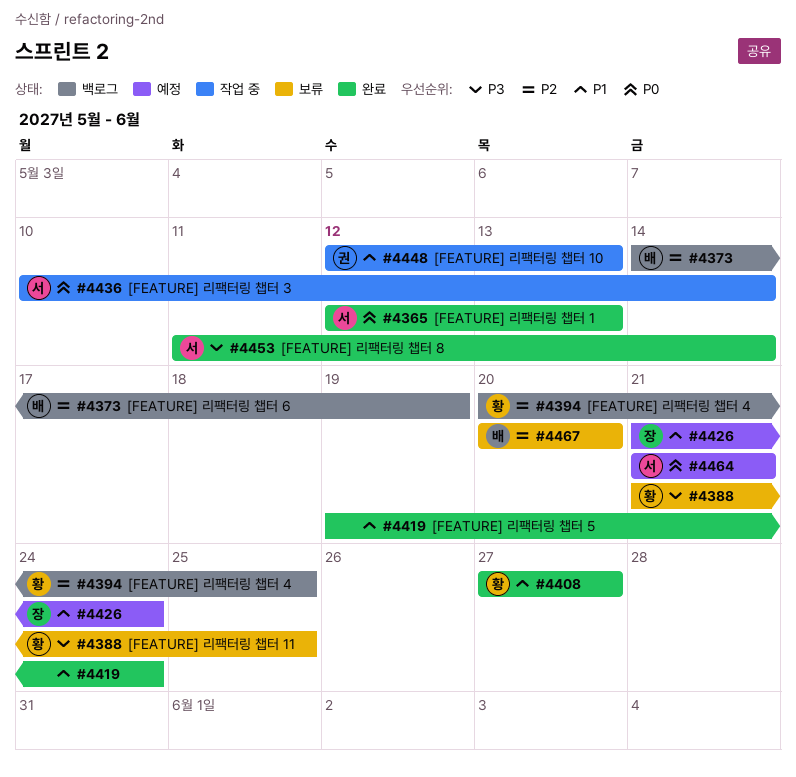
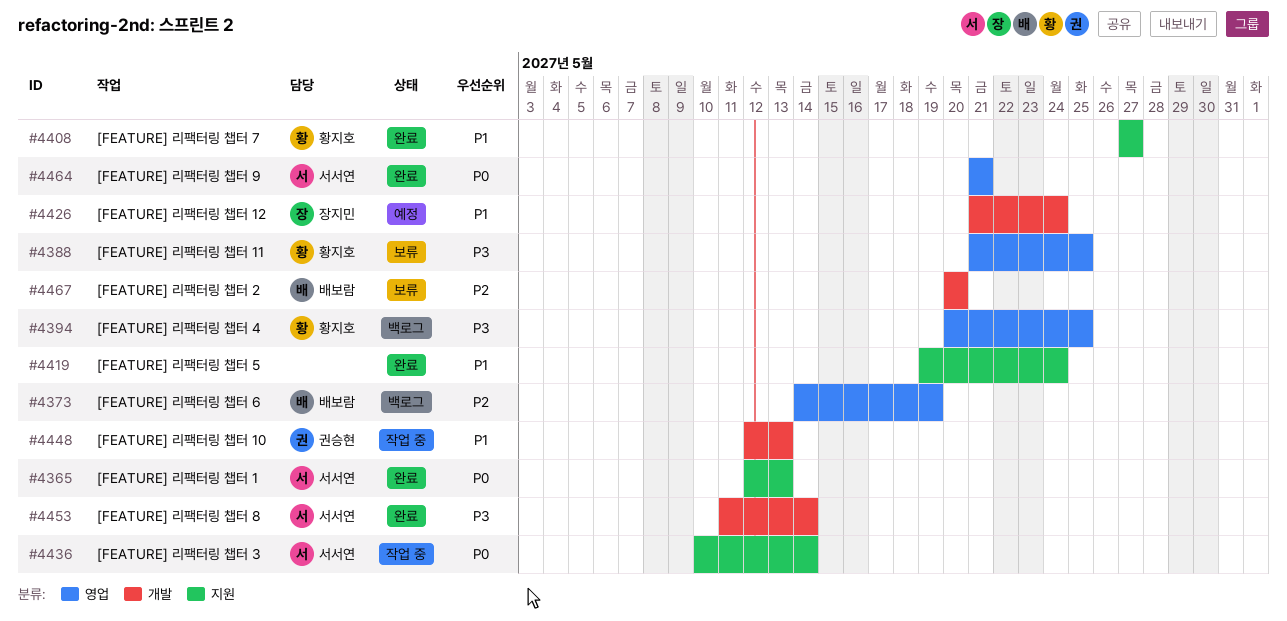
#4394, priority: P2 -> P3
#4464, status: 예정 -> 완료

